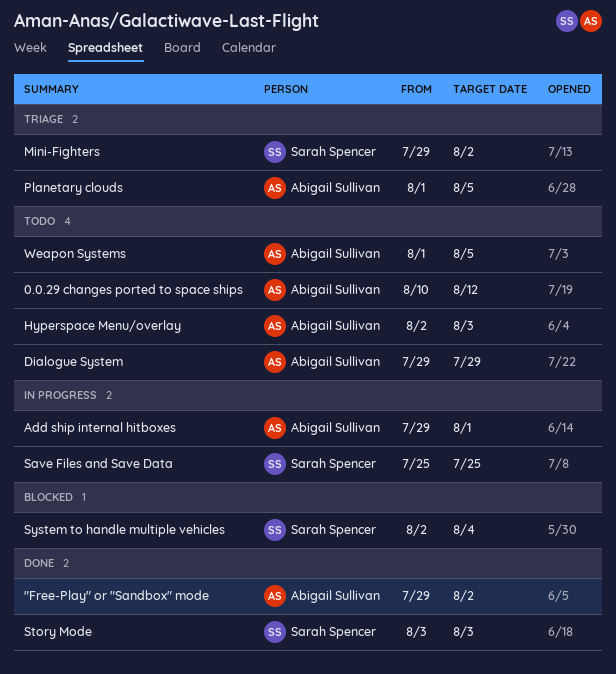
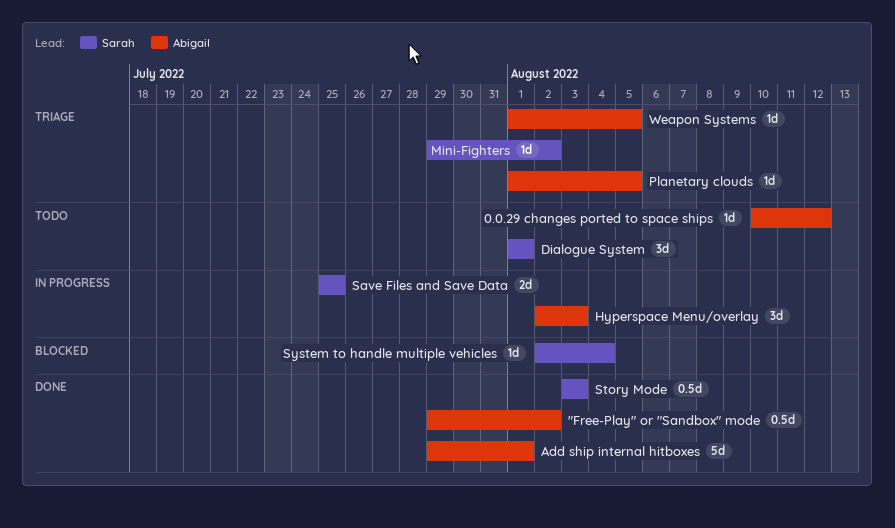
Add ship internal hitboxes, status: In progress -> Done
Dialogue System, owner: Abigail Sullivan -> Sarah Spencer
Dialogue System, start: Jul 29 -> Aug 1
Dialogue System, due: Jul 29 -> Aug 1
Hyperspace Menu/overlay, status: Todo -> In progress
Weapon Systems, status: Todo -> Triage

